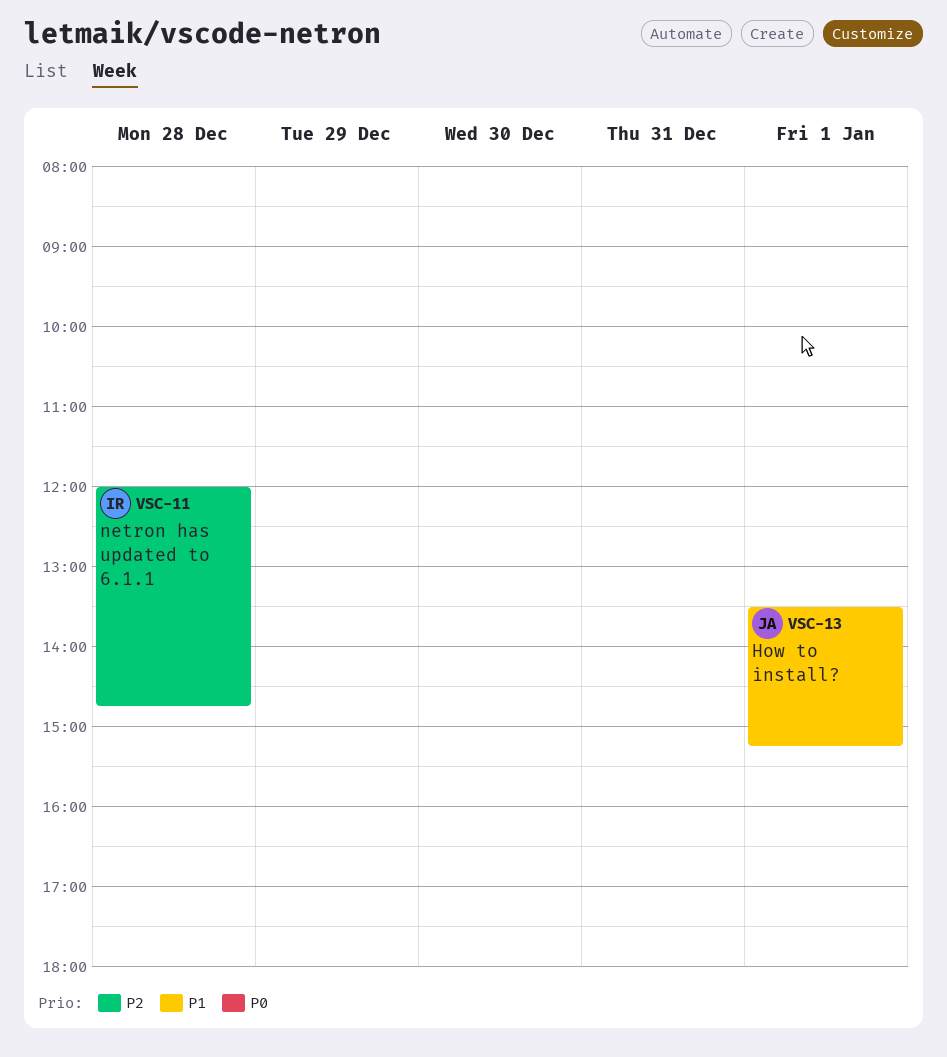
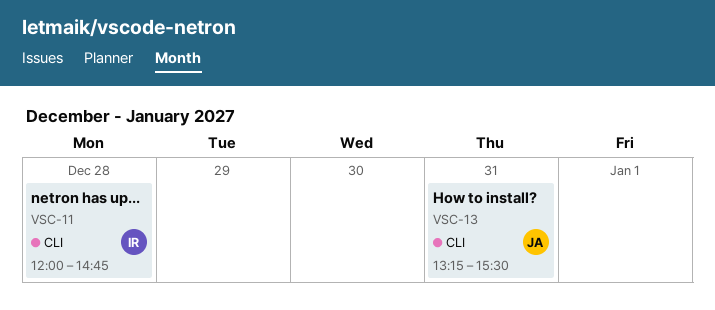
VSC-13, day: Jan 1 -> Dec 31
VSC-13, begins: 13:30 -> 13:15
VSC-13, ends: 15:15 -> 15:30

